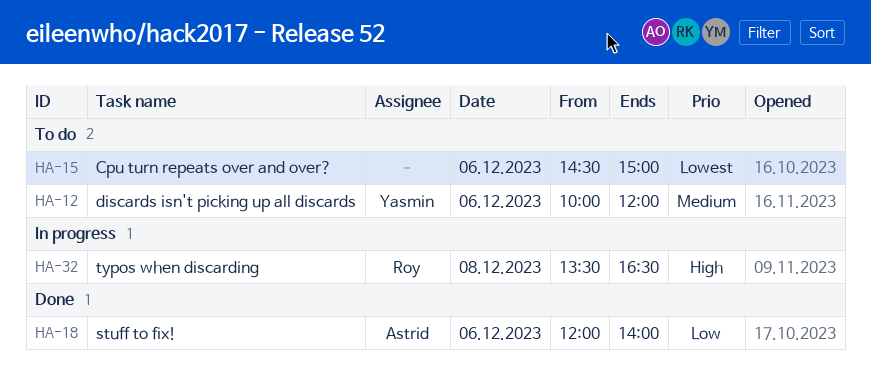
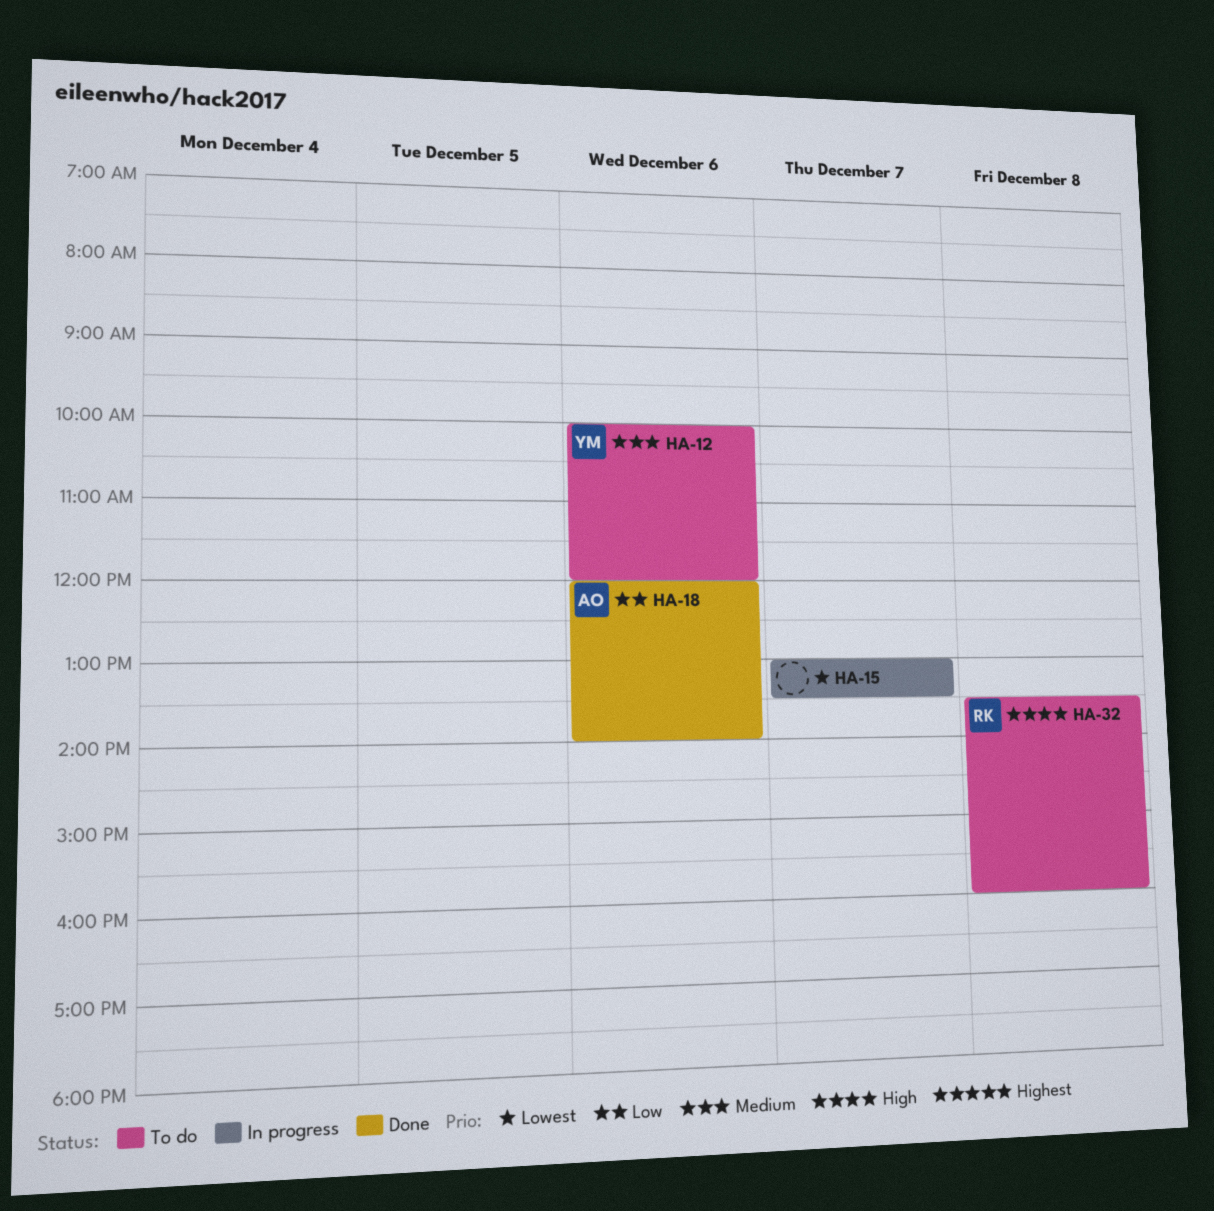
HA-15, status: To do -> In progress
HA-15, day: Dec 6 -> Dec 7
HA-15, begins: 14:30 -> 13:00
HA-15, ends: 15:00 -> 13:30
HA-32, status: In progress -> To do
HA-32, ends: 16:30 -> 16:00

